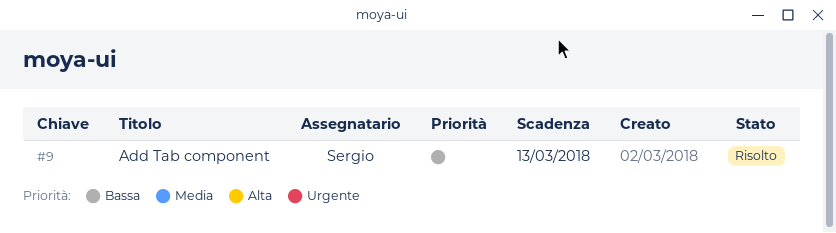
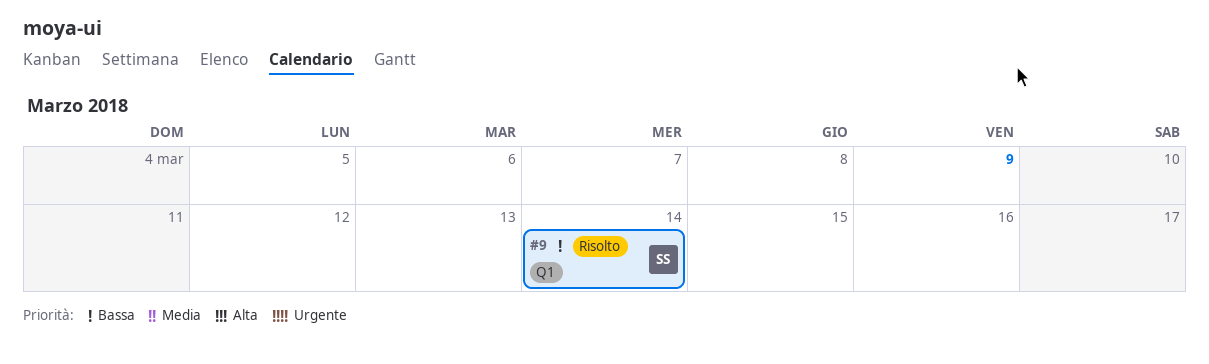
#9, due: Mar 13 -> Mar 14

